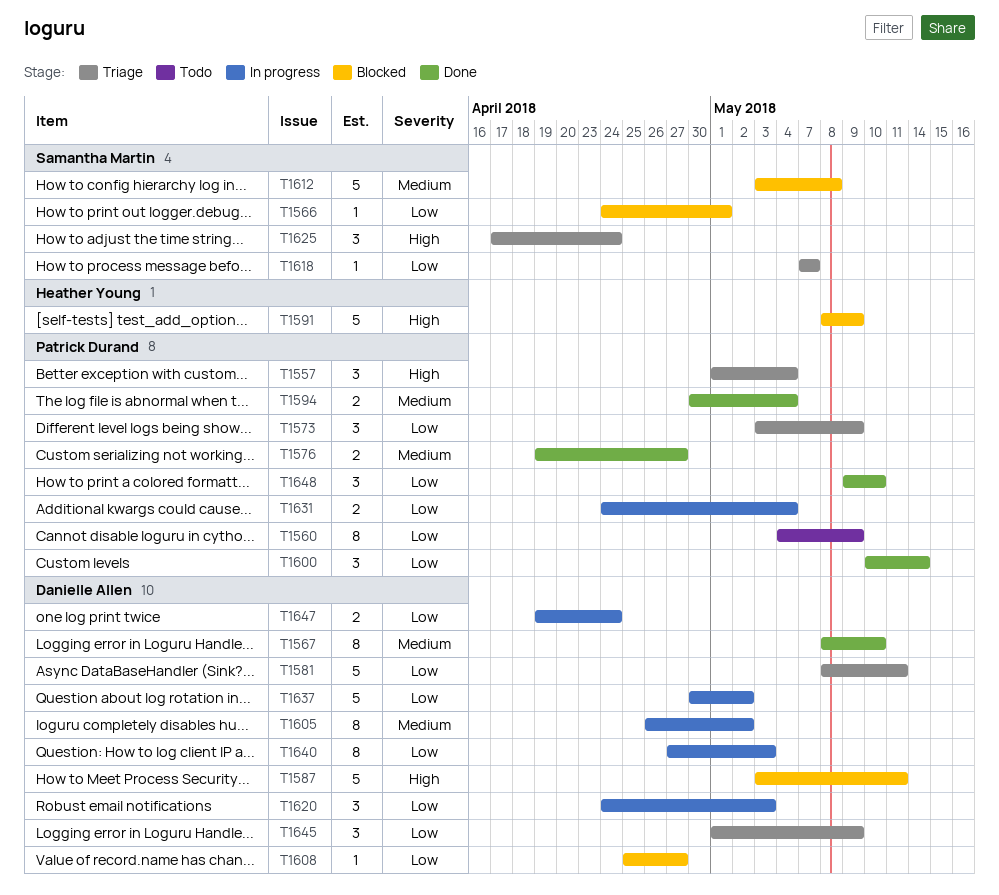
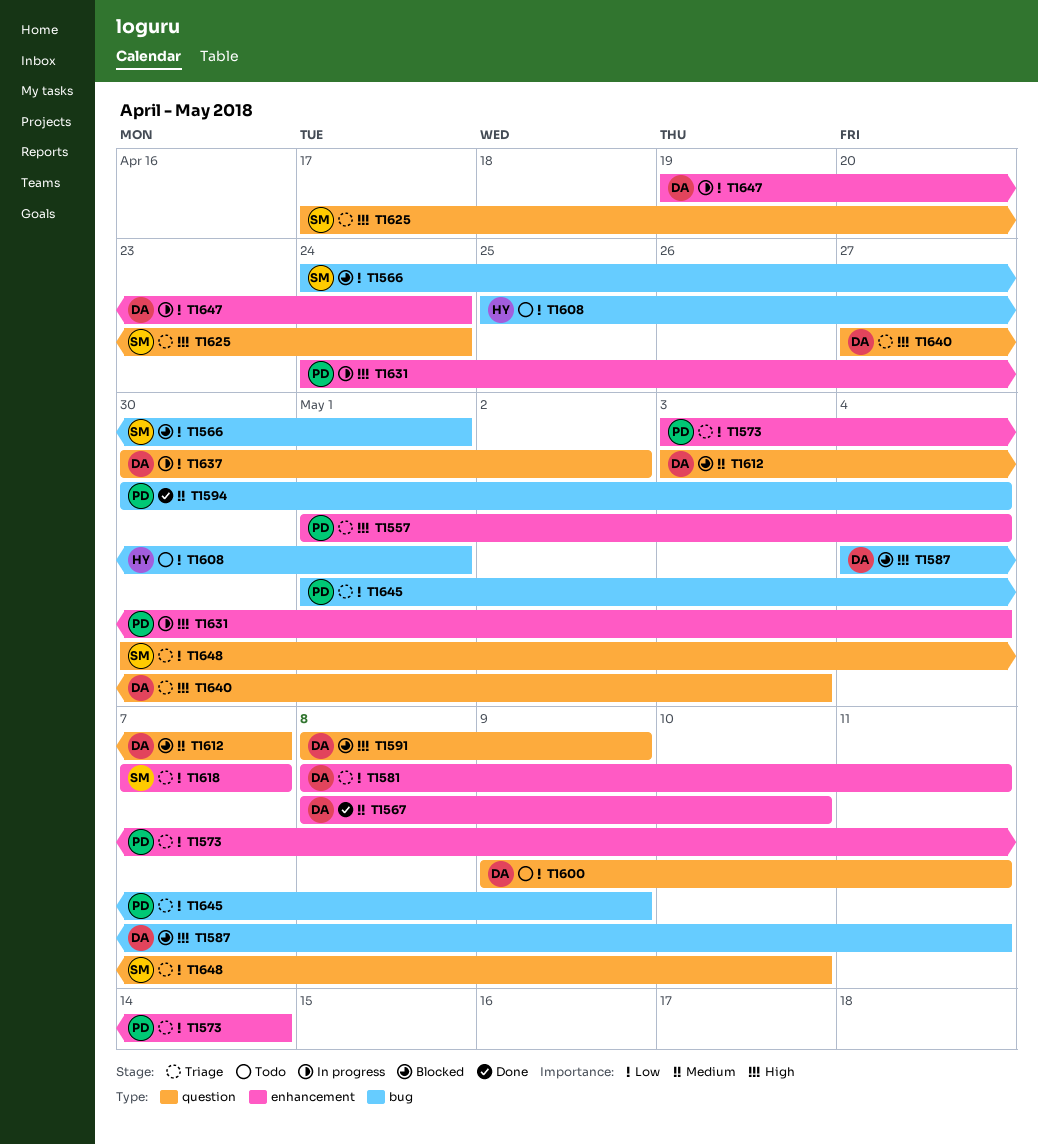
T1560: present -> none
T1573, due: May 9 -> May 14
T1576: present -> none
T1587, start: May 3 -> May 4
T1591, owner: Heather Young -> Danielle Allen
T1600, status: Done -> Todo
T1600, owner: Patrick Durand -> Danielle Allen
T1600, start: May 10 -> May 9
T1600, due: May 14 -> May 11
T1605: present -> none
T1608, status: Blocked -> Todo
T1608, owner: Danielle Allen -> Heather Young
T1608, due: Apr 27 -> May 1
T1612, owner: Samantha Martin -> Danielle Allen
T1612, due: May 8 -> May 7
T1620: present -> none
T1631, priority: Low -> High
T1640, status: In progress -> Triage
T1640, priority: Low -> High
T1645, owner: Danielle Allen -> Patrick Durand
T1648, status: Done -> Triage
T1648, owner: Patrick Durand -> Samantha Martin
T1648, start: May 9 -> Apr 30

